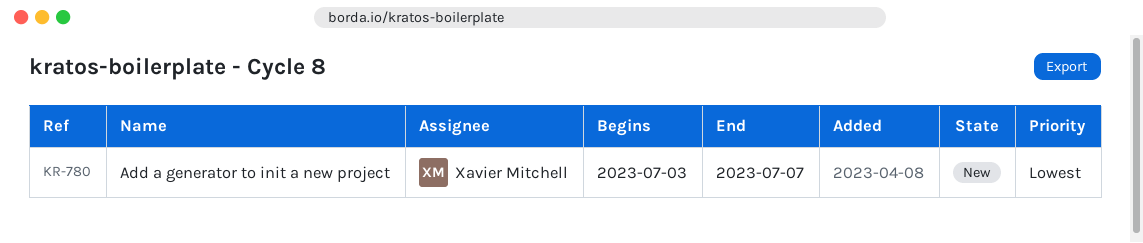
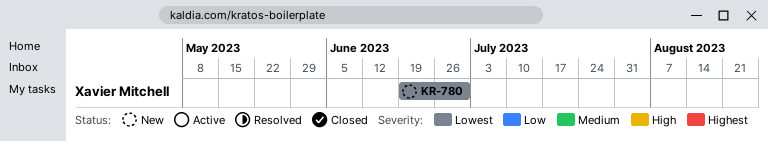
KR-780, start: Jul 3 -> Jun 19
KR-780, due: Jul 7 -> Jun 30

